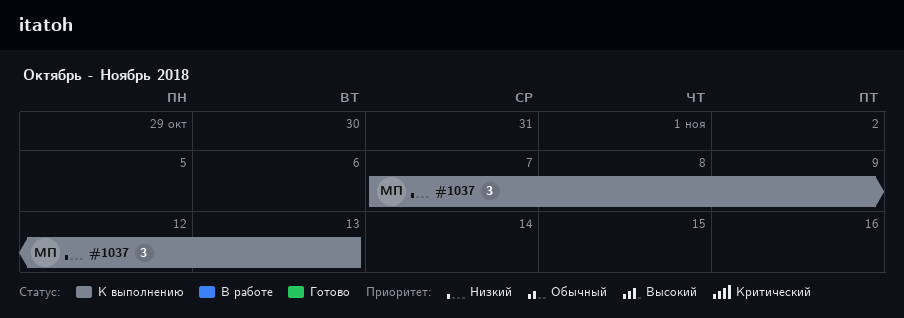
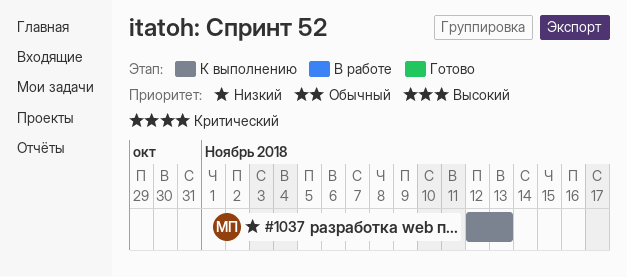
#1037, start: Nov 7 -> Nov 12

